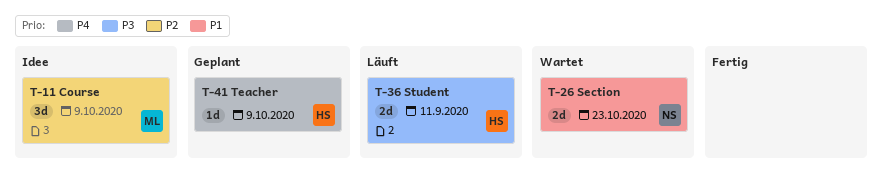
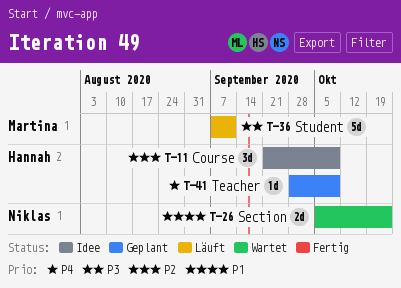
T-11, owner: Martina -> Hannah
T-36, owner: Hannah -> Martina
T-36, estimate: 2d -> 5d

